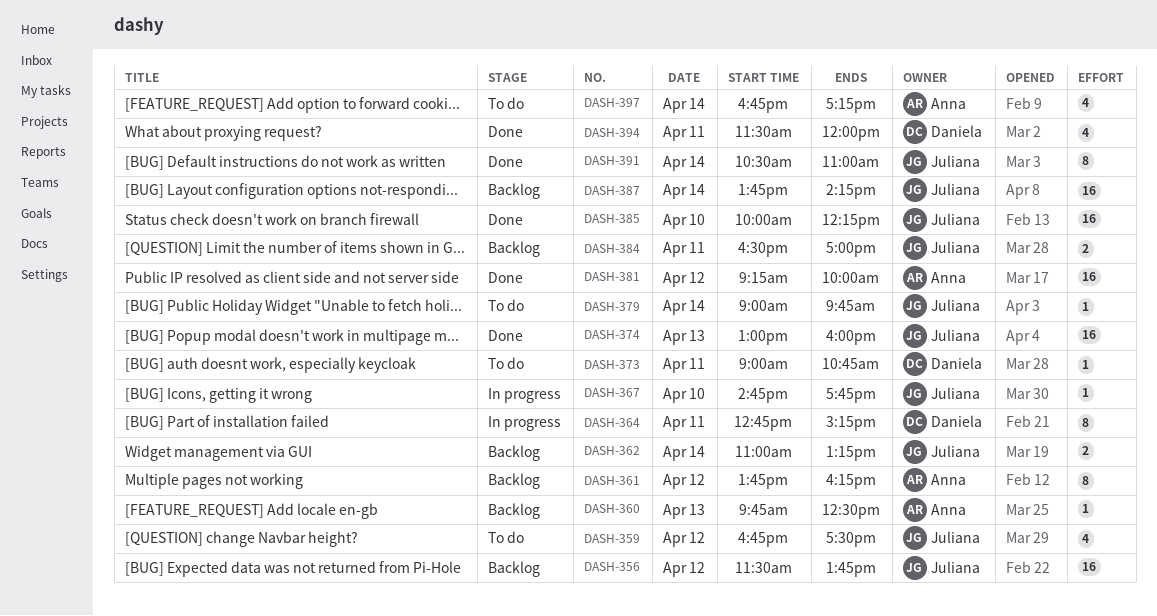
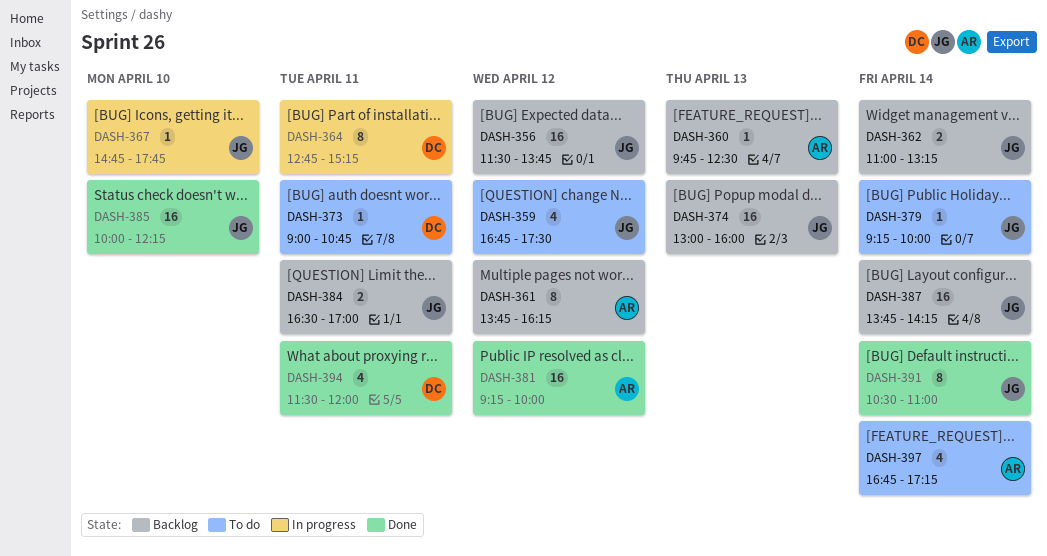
DASH-374, status: Done -> Backlog
DASH-379, begins: 09:00 -> 09:15
DASH-379, ends: 09:45 -> 10:00

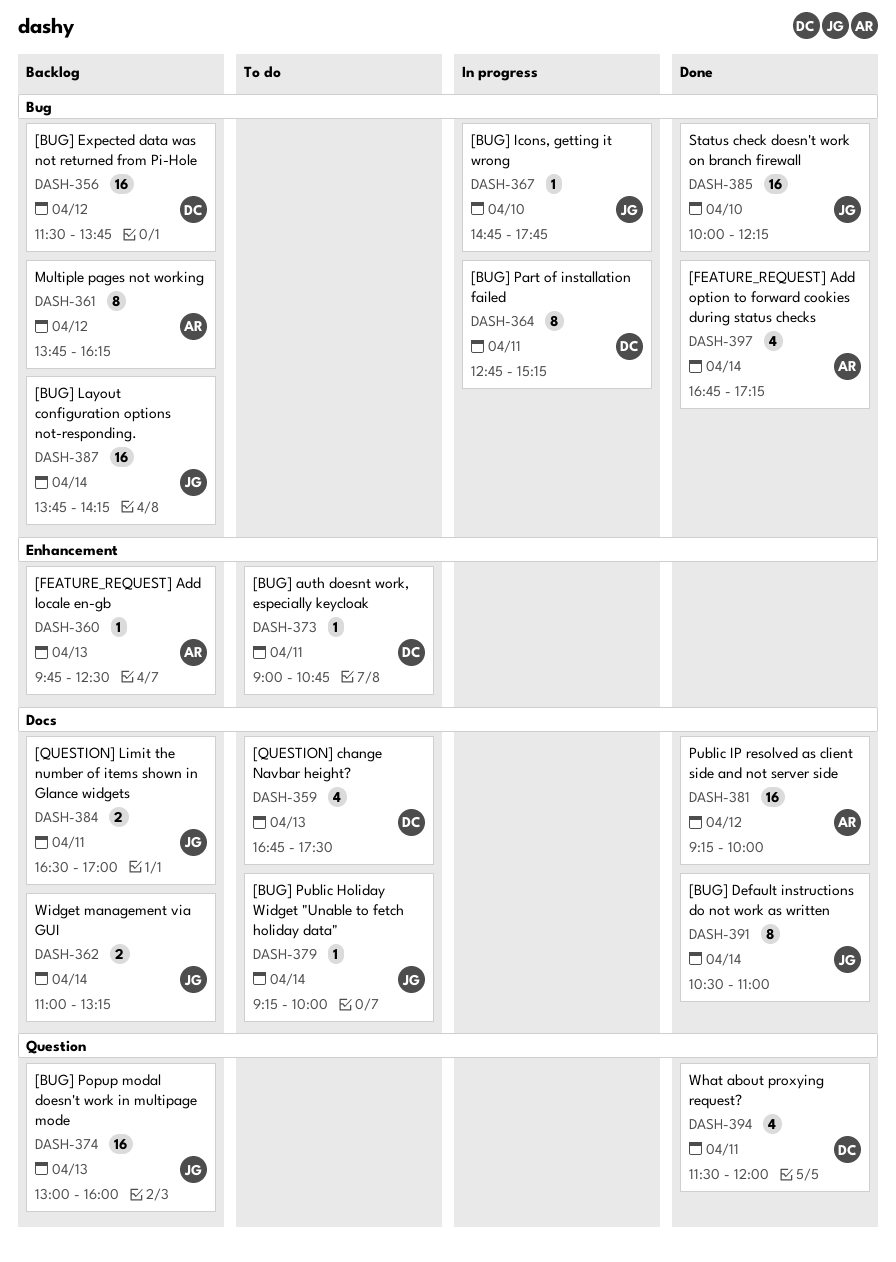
DASH-356, owner: JG -> DC
DASH-359, owner: JG -> DC
DASH-359, day: Apr 12 -> Apr 13
DASH-397, status: To do -> Done

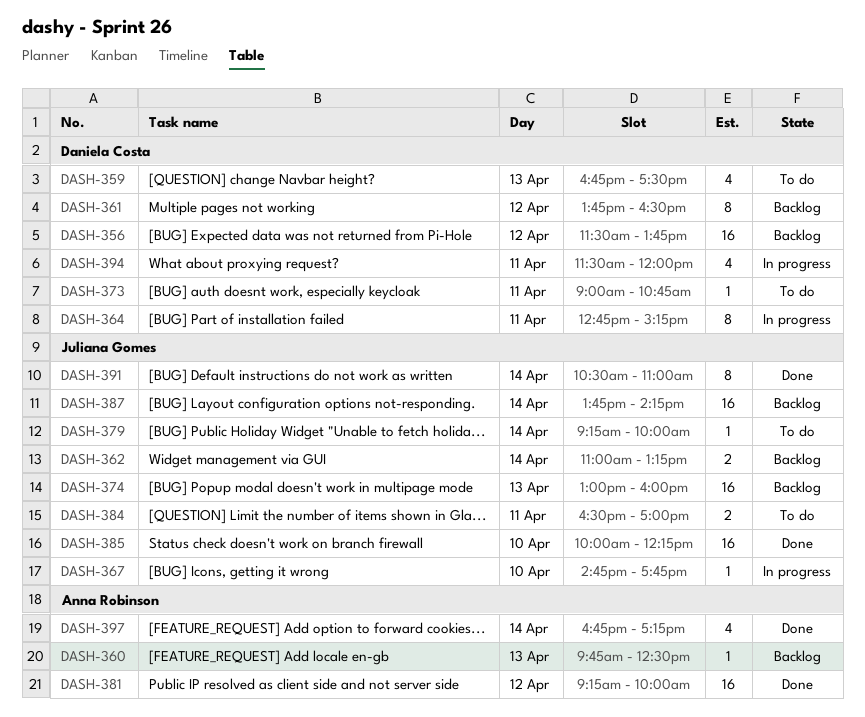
DASH-361, owner: Anna Robinson -> Daniela Costa
DASH-361, ends: 16:15 -> 16:30
DASH-384, status: Backlog -> To do
DASH-394, status: Done -> In progress

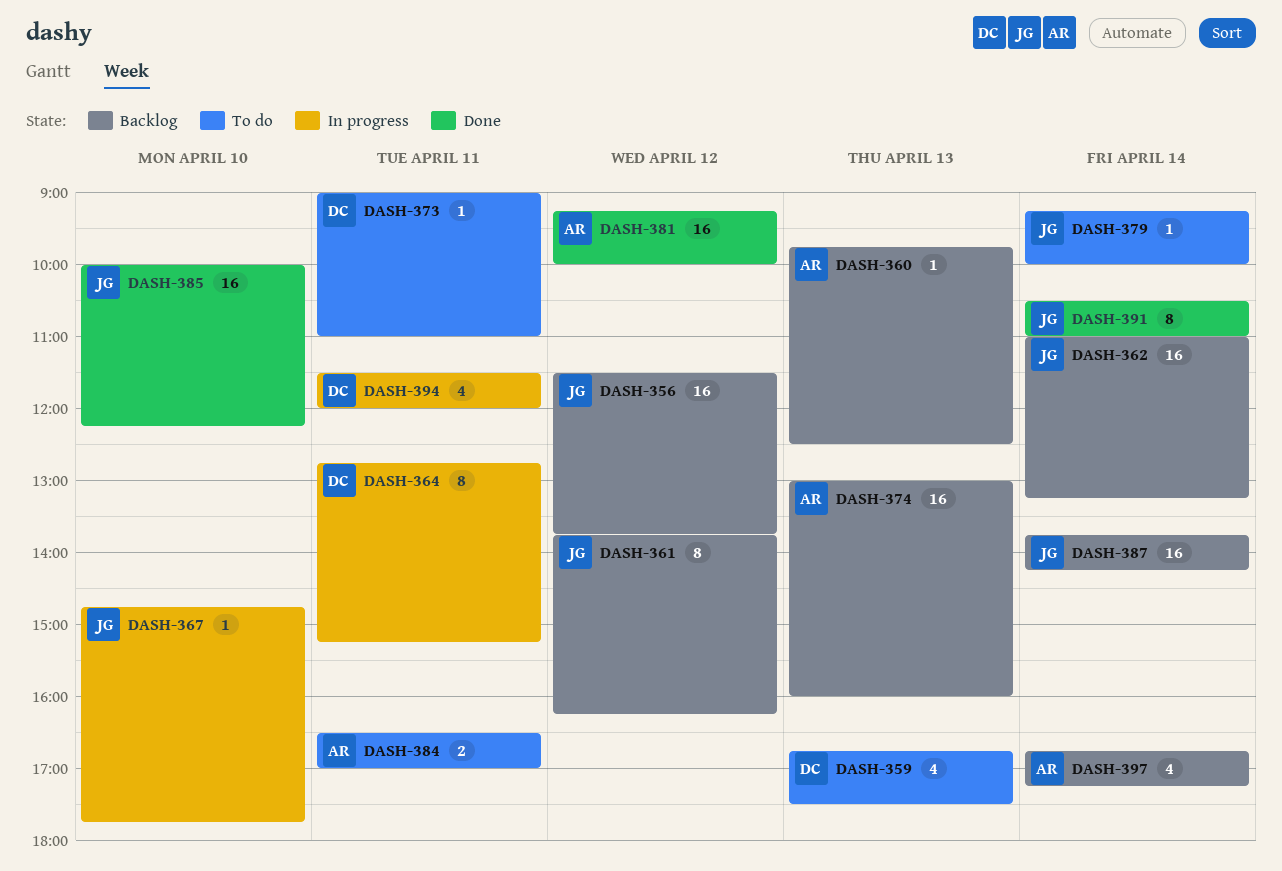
DASH-356, owner: Daniela Costa -> Juliana Gomes
DASH-361, owner: Daniela Costa -> Juliana Gomes
DASH-361, ends: 16:30 -> 16:15
DASH-362, estimate: 2 -> 16
DASH-373, ends: 10:45 -> 11:00
DASH-374, owner: Juliana Gomes -> Anna Robinson
DASH-384, owner: Juliana Gomes -> Anna Robinson
DASH-397, status: Done -> Backlog

